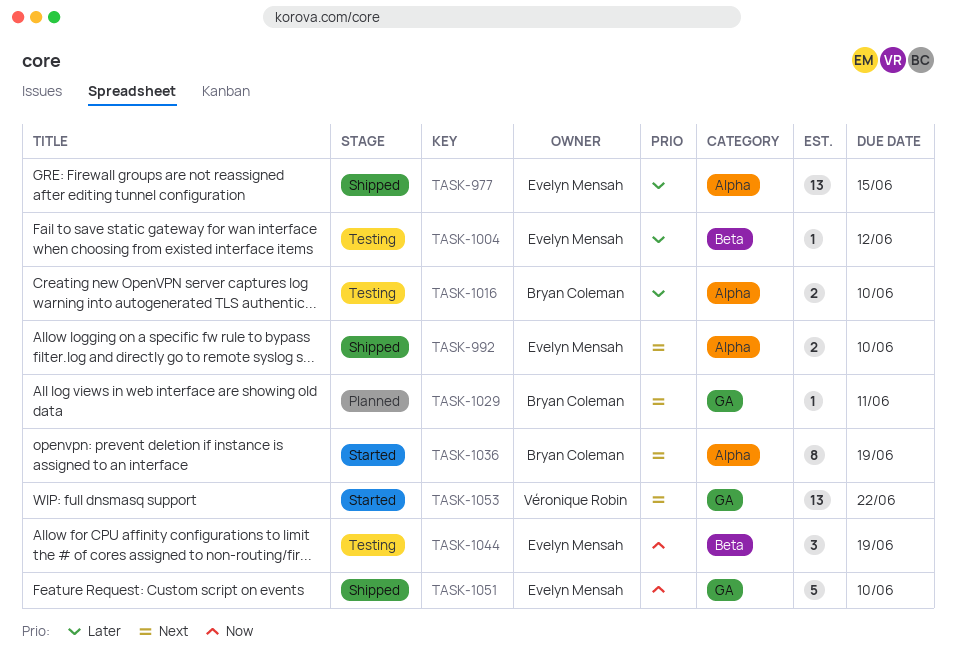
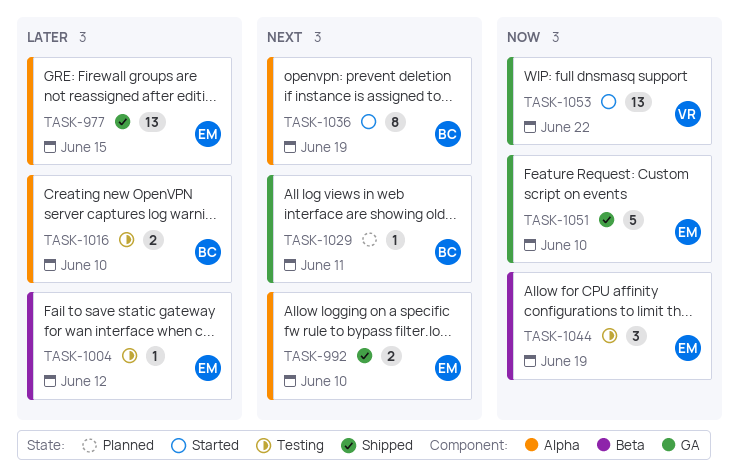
TASK-1053, priority: Next -> Now

